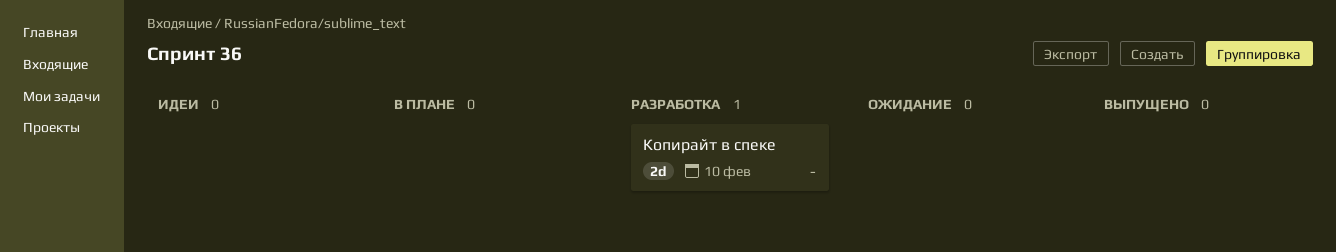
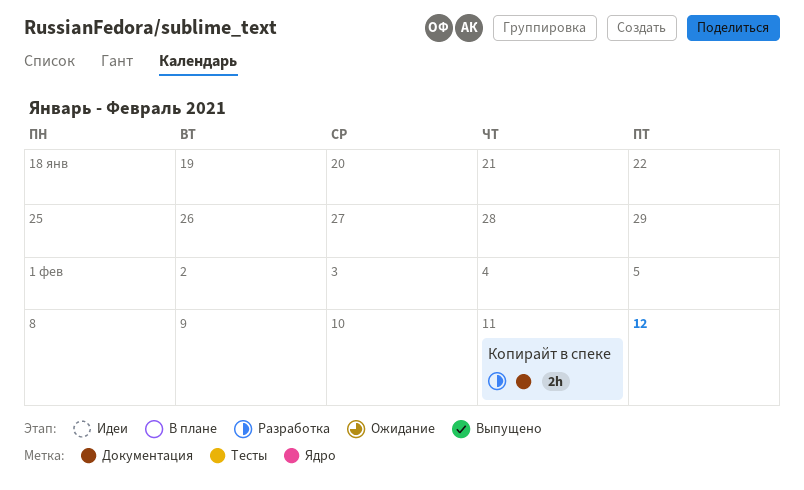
Копирайт в спеке, estimate: 2d -> 2h
Копирайт в спеке, due: Feb 10 -> Feb 11

